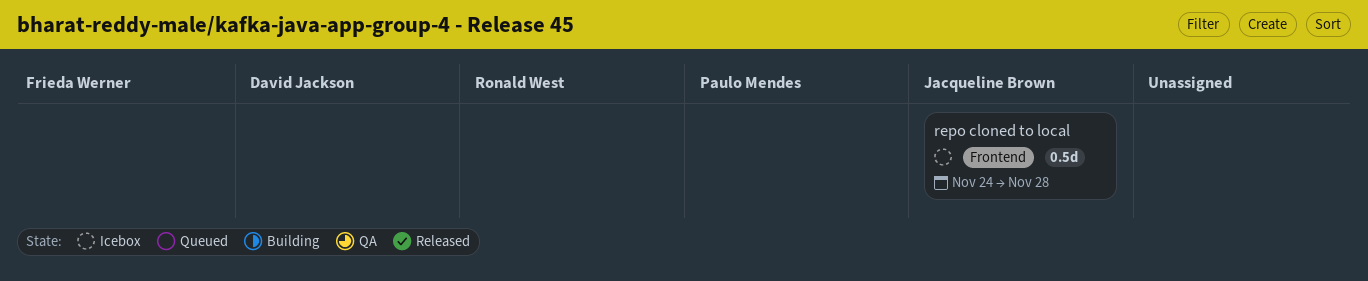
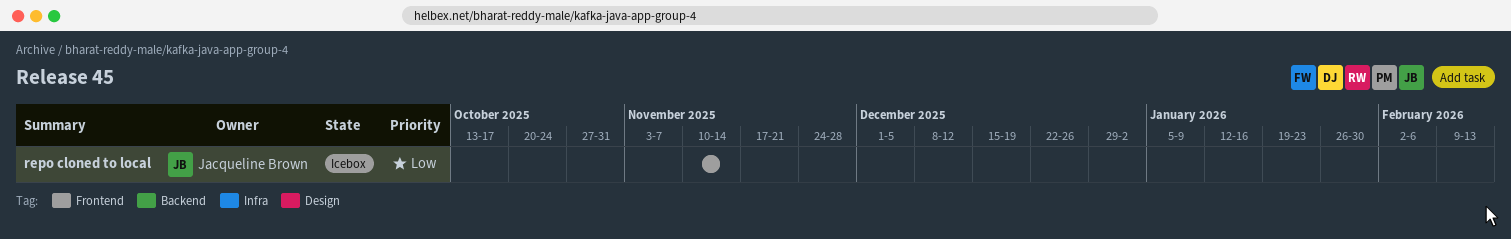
repo cloned to local, start: Nov 24 -> Nov 10
repo cloned to local, due: Nov 28 -> Nov 14

